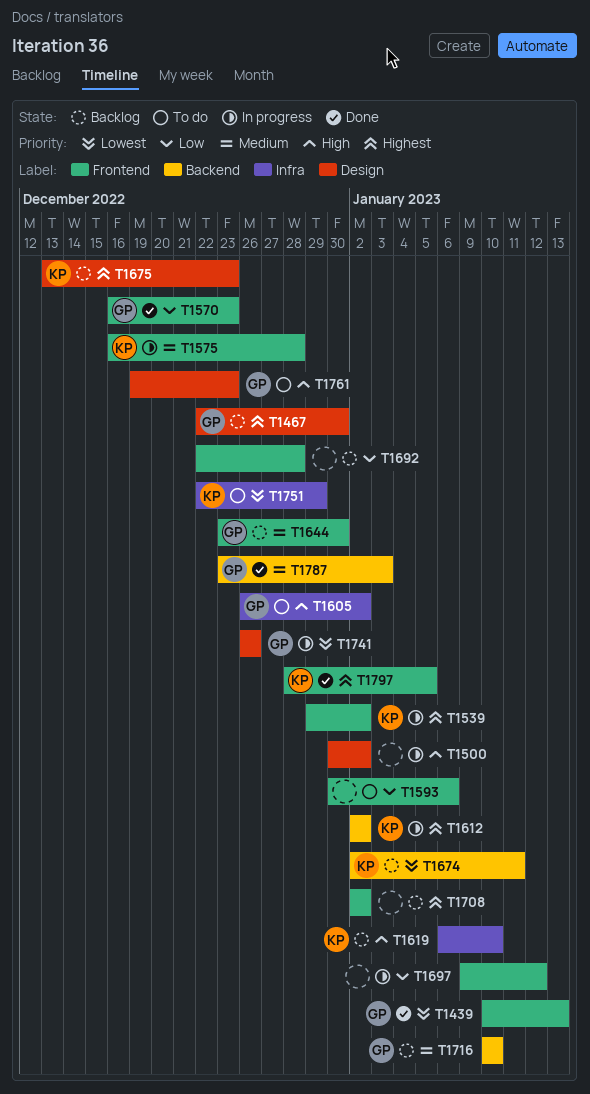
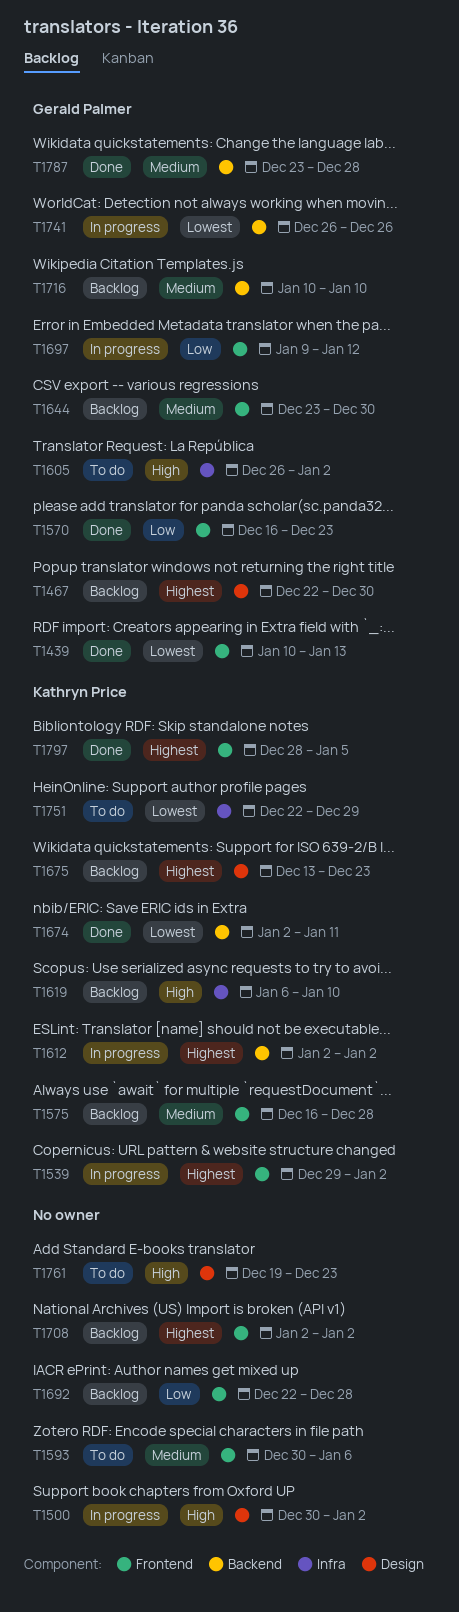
T1575, status: In progress -> Backlog
T1593, priority: Low -> Medium
T1674, status: Backlog -> Done
T1697, owner: none -> Gerald Palmer
T1741, label: Design -> Backend
T1761, owner: Gerald Palmer -> none
T1787, due: Jan 3 -> Dec 28

